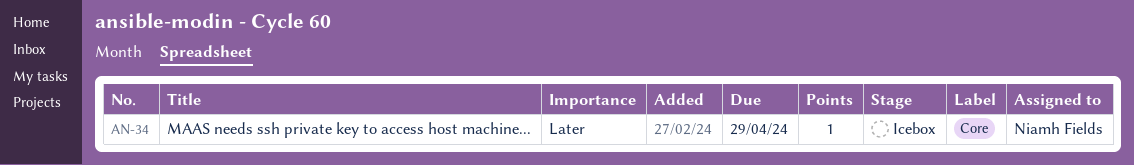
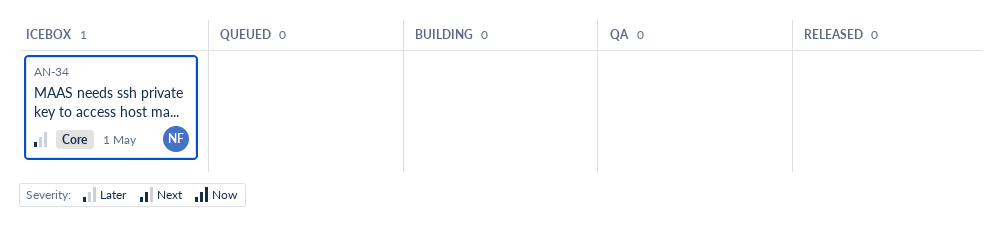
AN-34, due: Apr 29 -> May 1

